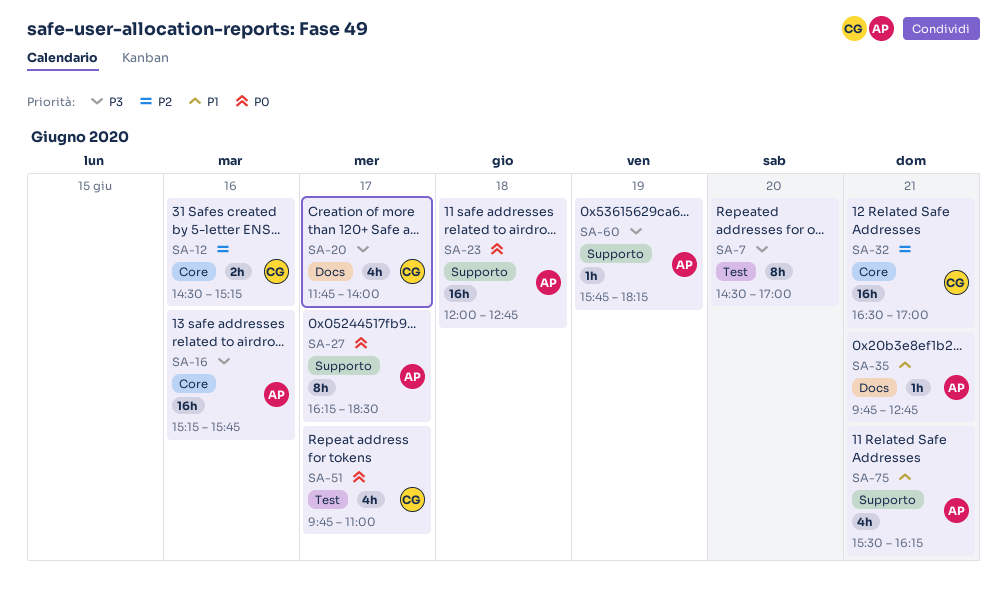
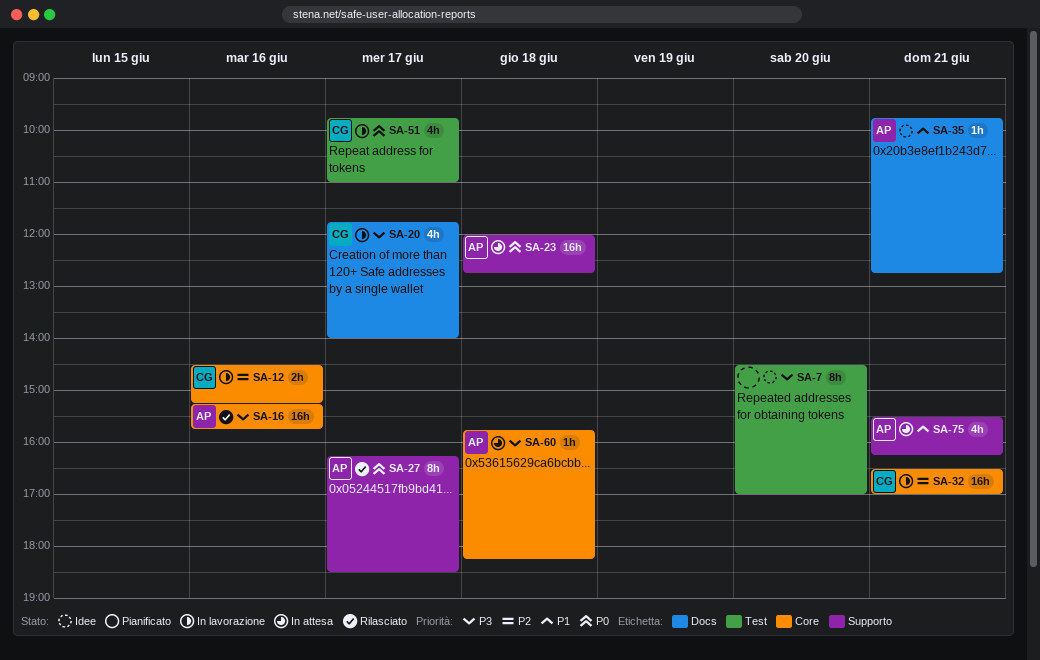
SA-60, label: Supporto -> Core
SA-60, day: Jun 19 -> Jun 18

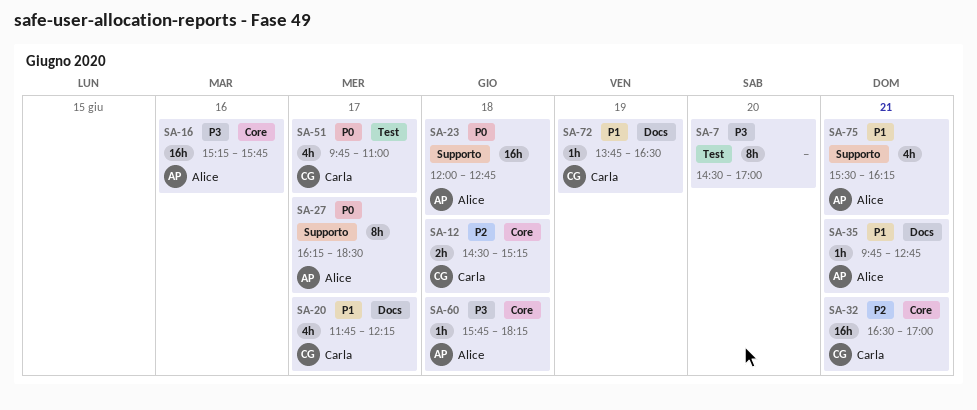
SA-12, day: Jun 16 -> Jun 18
SA-20, priority: P3 -> P1
SA-20, ends: 14:00 -> 12:15
SA-72: none -> present

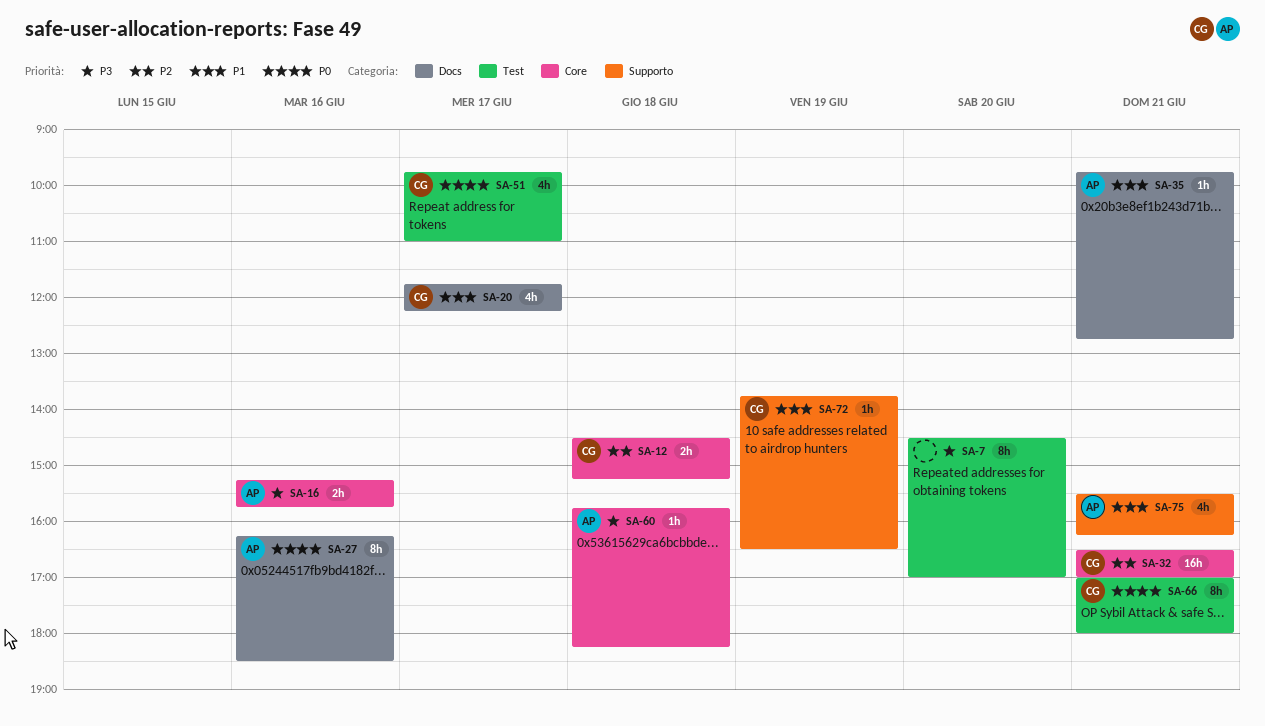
SA-16, estimate: 16h -> 2h
SA-23: present -> none
SA-27, label: Supporto -> Docs
SA-27, day: Jun 17 -> Jun 16
SA-66: none -> present
SA-72, label: Docs -> Supporto

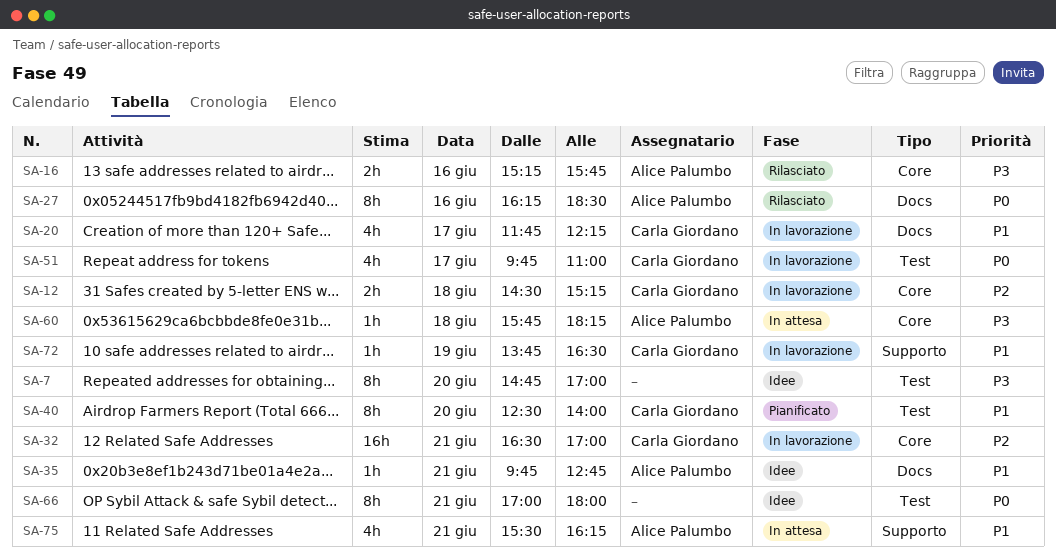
SA-7, begins: 14:30 -> 14:45
SA-40: none -> present
SA-66, owner: Carla Giordano -> none

